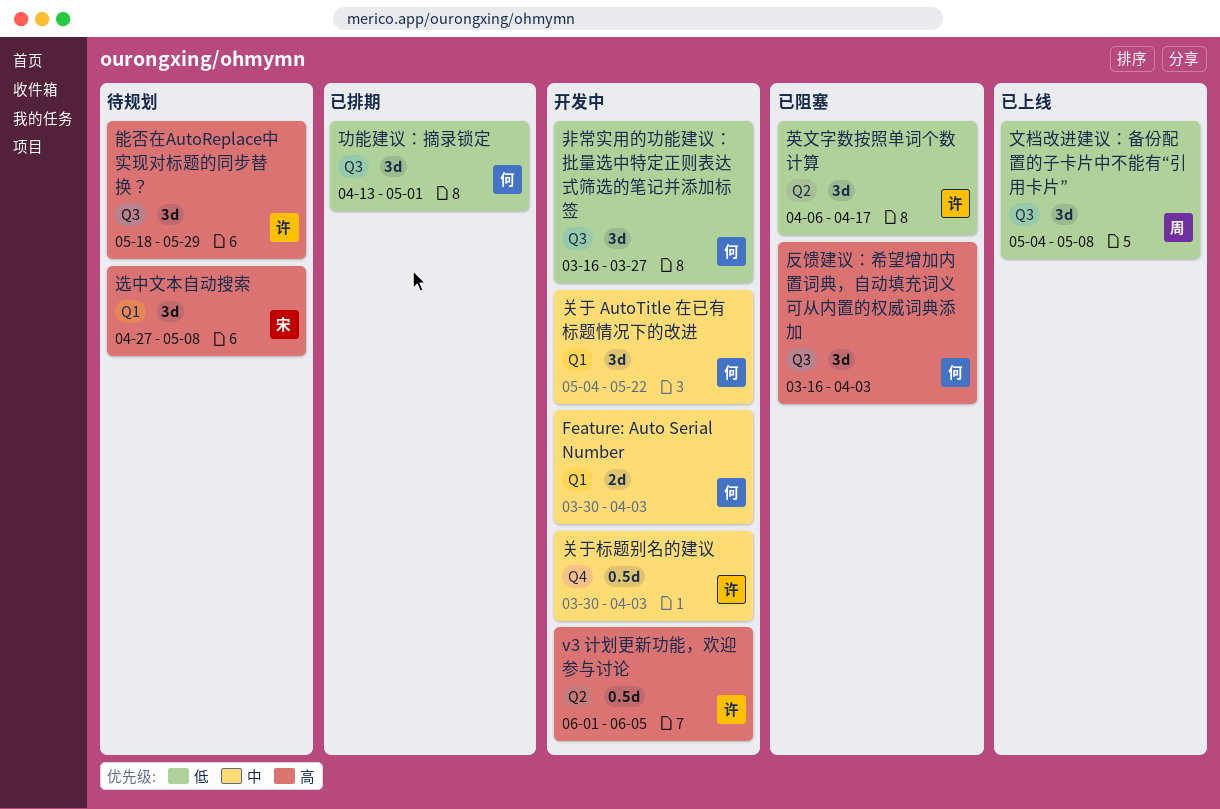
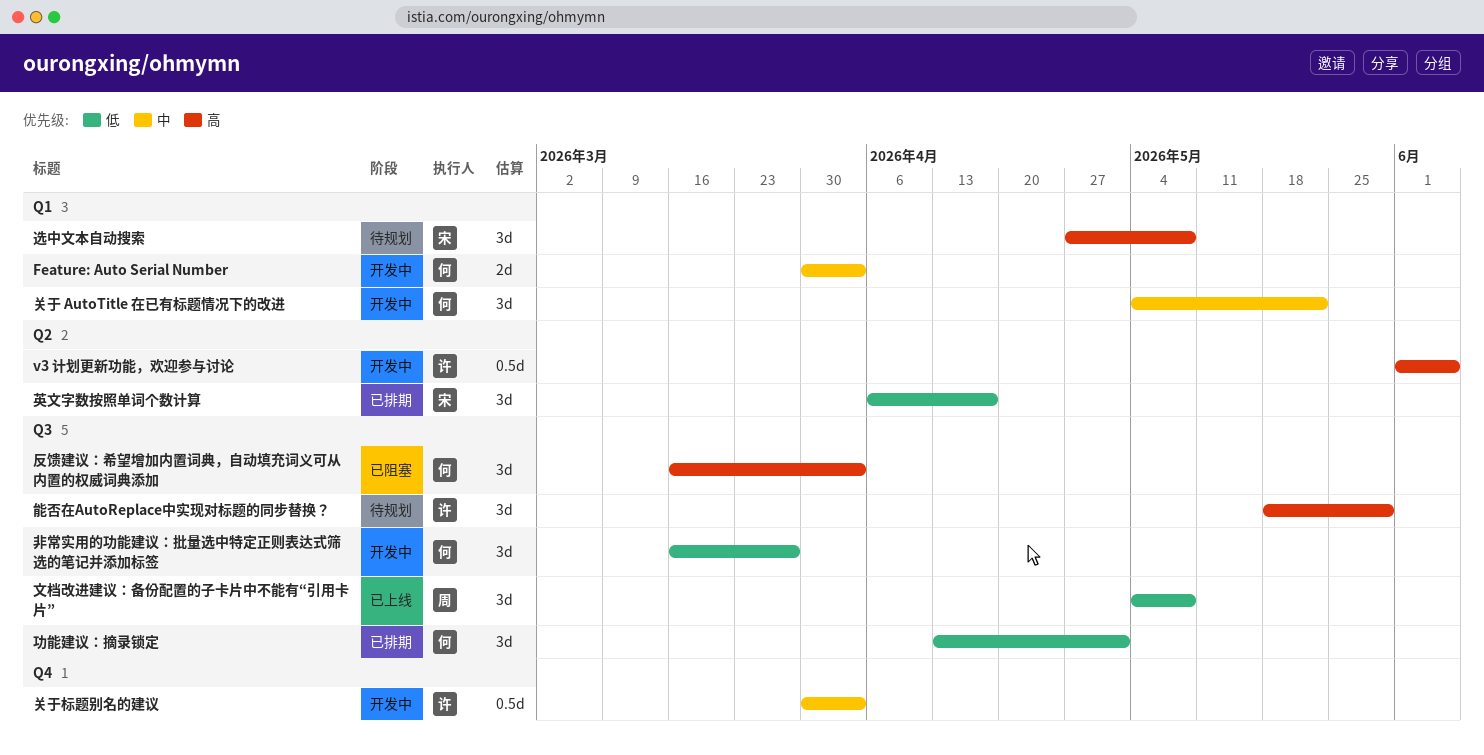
英文字数按照单词个数计算, status: 已阻塞 -> 已排期
英文字数按照单词个数计算, owner: 许 -> 宋

